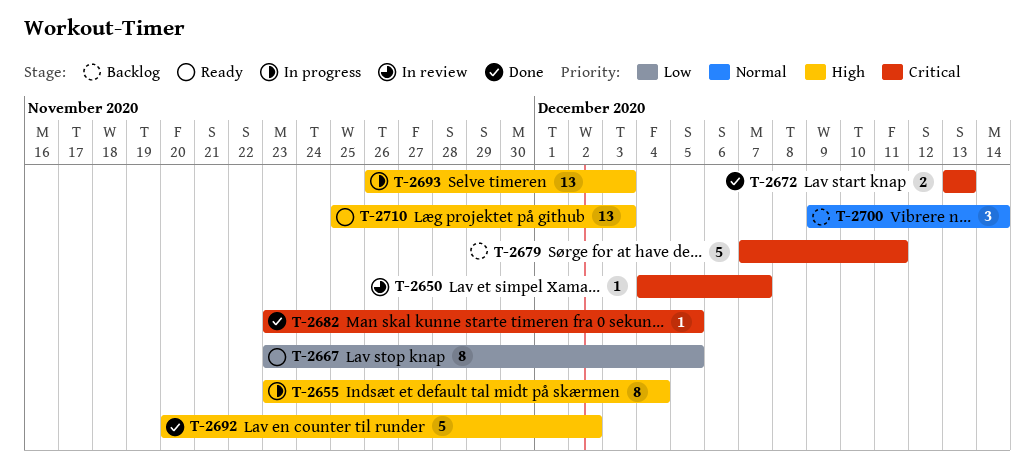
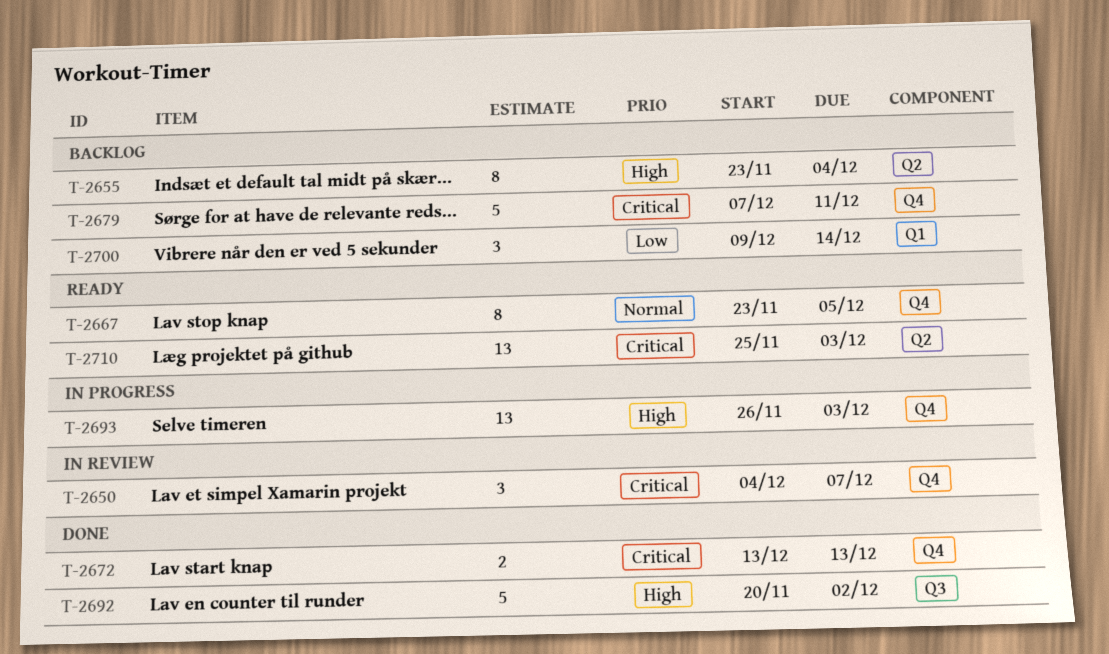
T-2650, estimate: 1 -> 3
T-2655, status: In progress -> Backlog
T-2667, priority: Low -> Normal
T-2682: present -> none
T-2700, priority: Normal -> Low
T-2710, priority: High -> Critical

